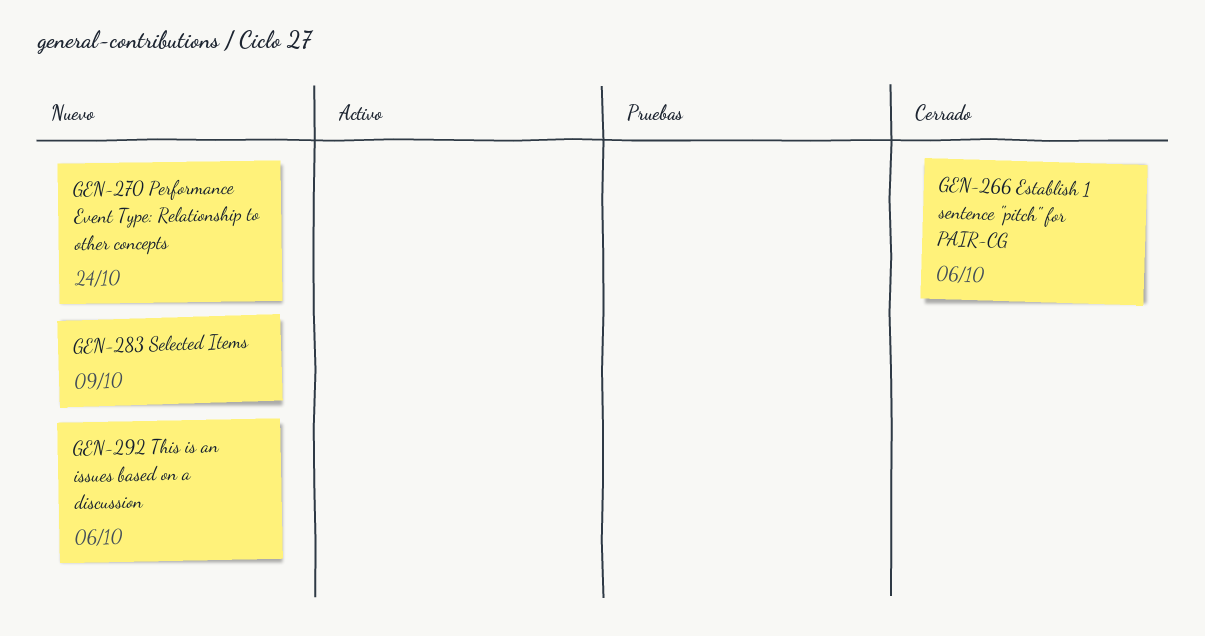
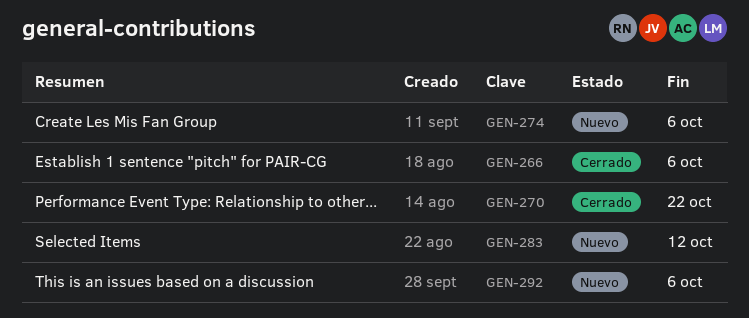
GEN-270, status: Nuevo -> Cerrado
GEN-270, due: Oct 24 -> Oct 22
GEN-274: none -> present
GEN-283, due: Oct 9 -> Oct 12

